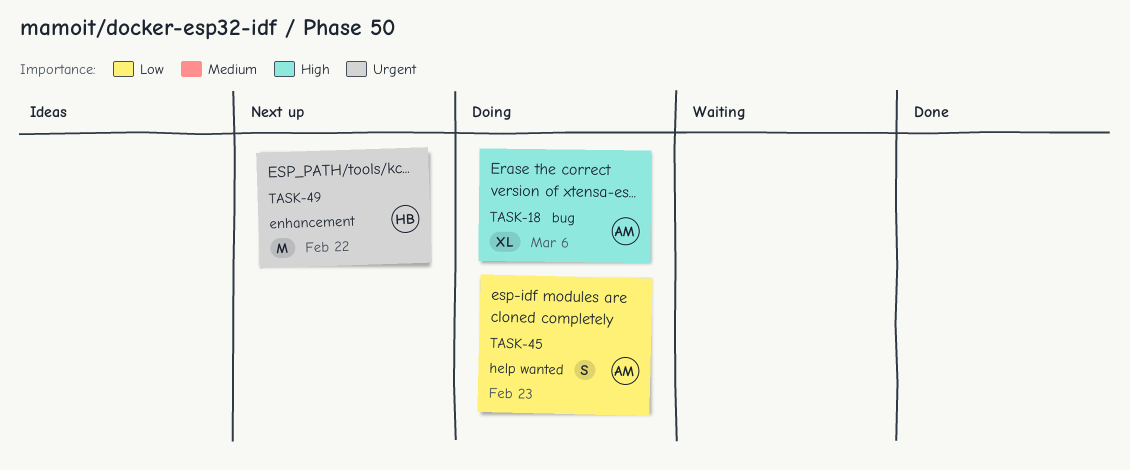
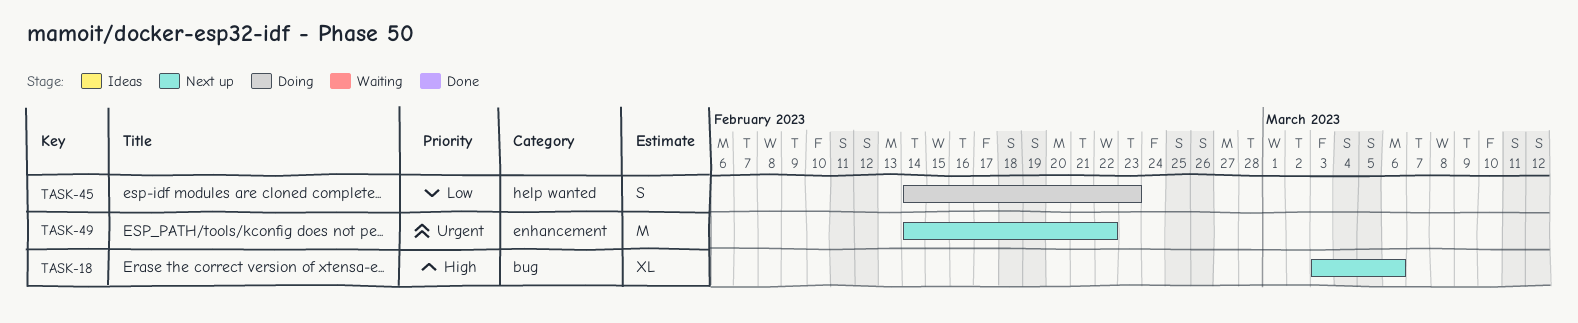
TASK-18, status: Doing -> Next up

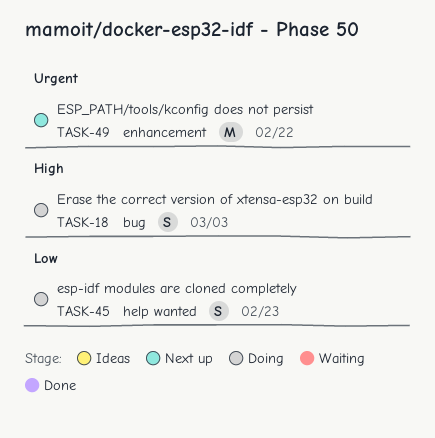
TASK-18, status: Next up -> Doing
TASK-18, estimate: XL -> S
TASK-18, due: Mar 6 -> Mar 3

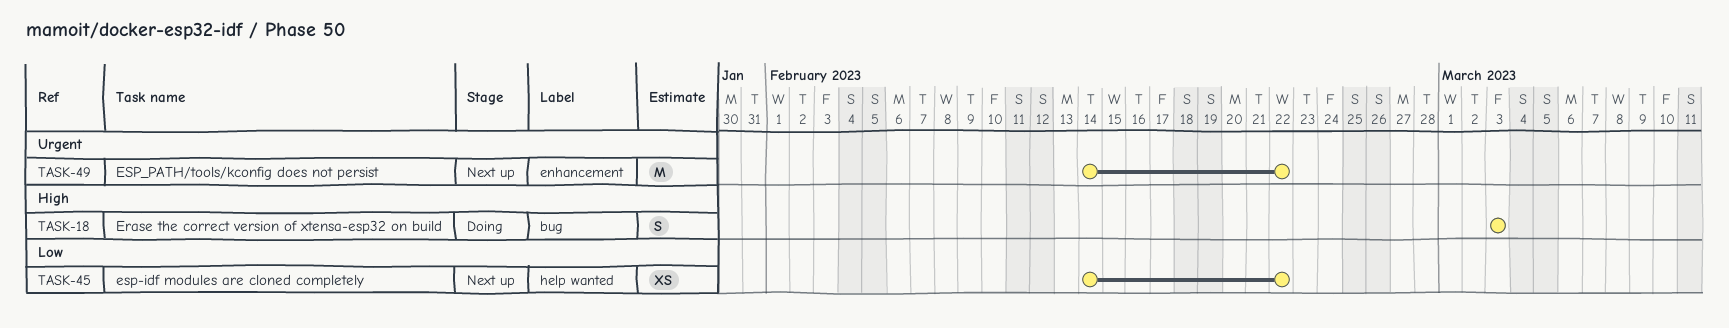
TASK-45, status: Doing -> Next up
TASK-45, estimate: S -> XS
TASK-45, due: Feb 23 -> Feb 22

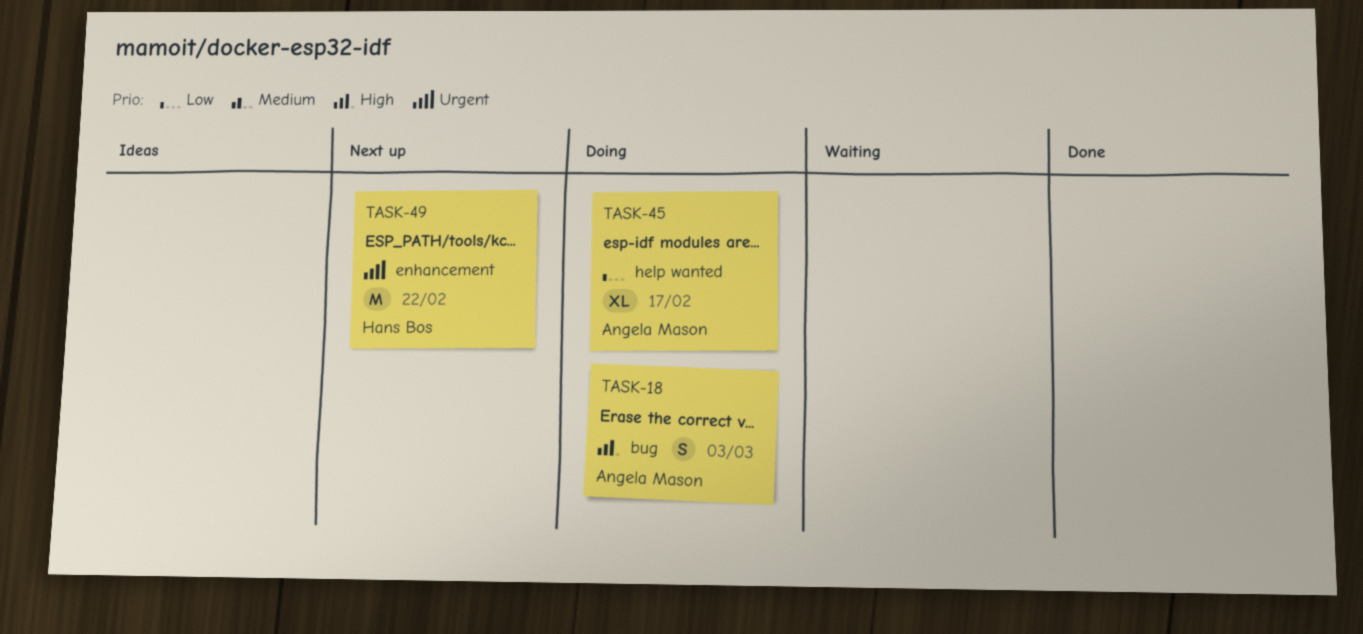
TASK-45, status: Next up -> Doing
TASK-45, estimate: XS -> XL
TASK-45, due: Feb 22 -> Feb 17

